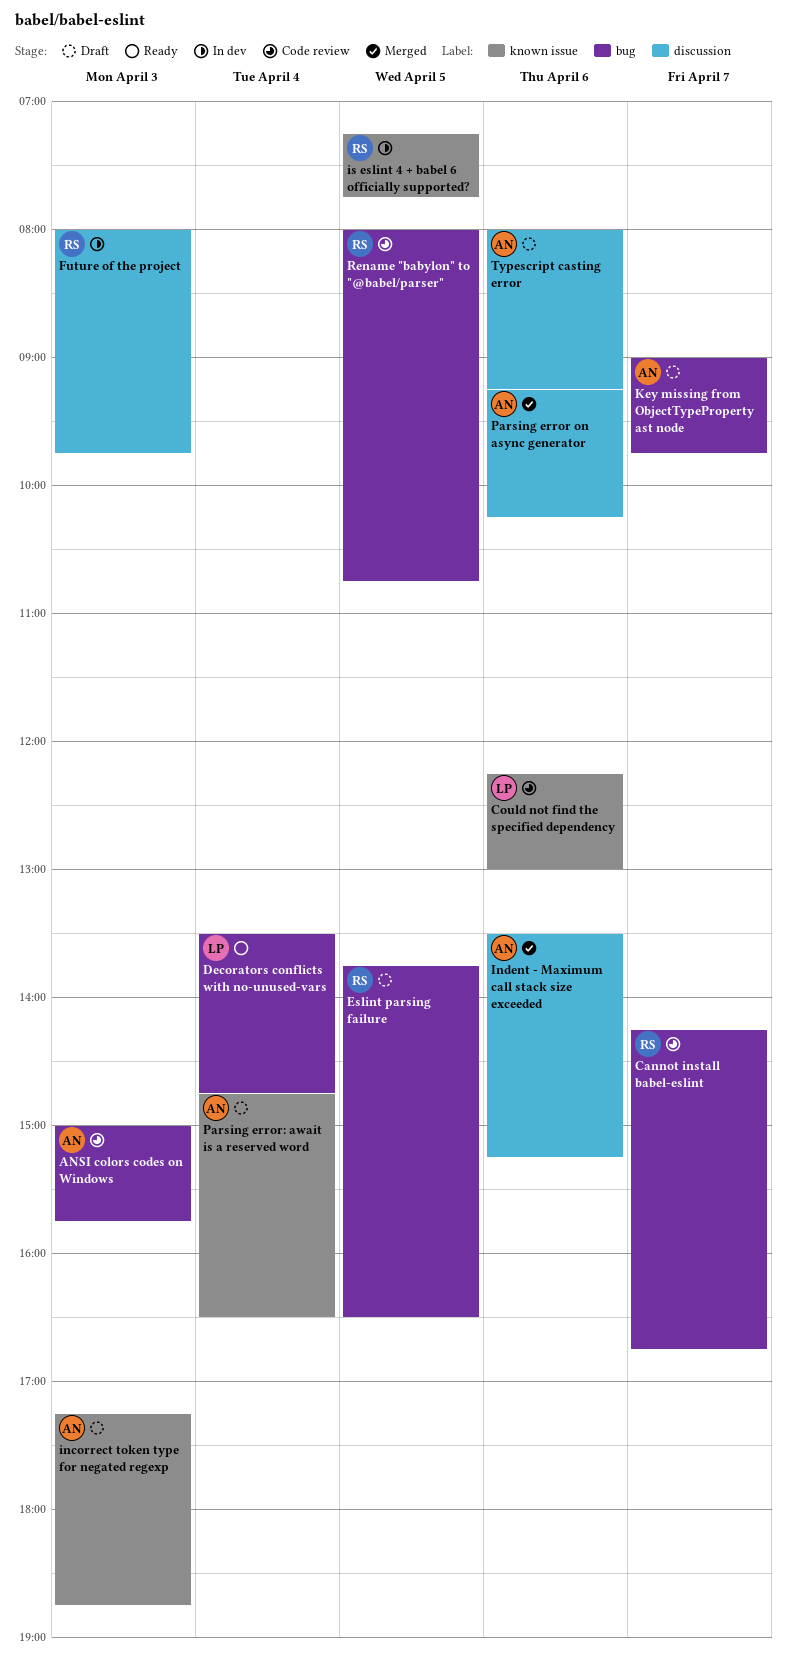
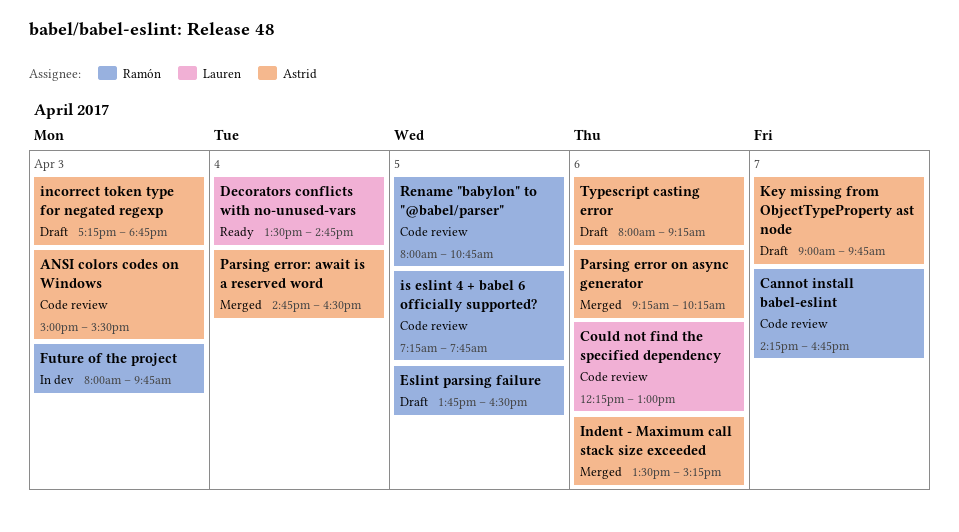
ANSI colors codes on Windows, ends: 15:45 -> 15:30
is eslint 4 + babel 6 officially supported?, status: In dev -> Code review
Parsing error: await is a reserved word, status: Draft -> Merged

